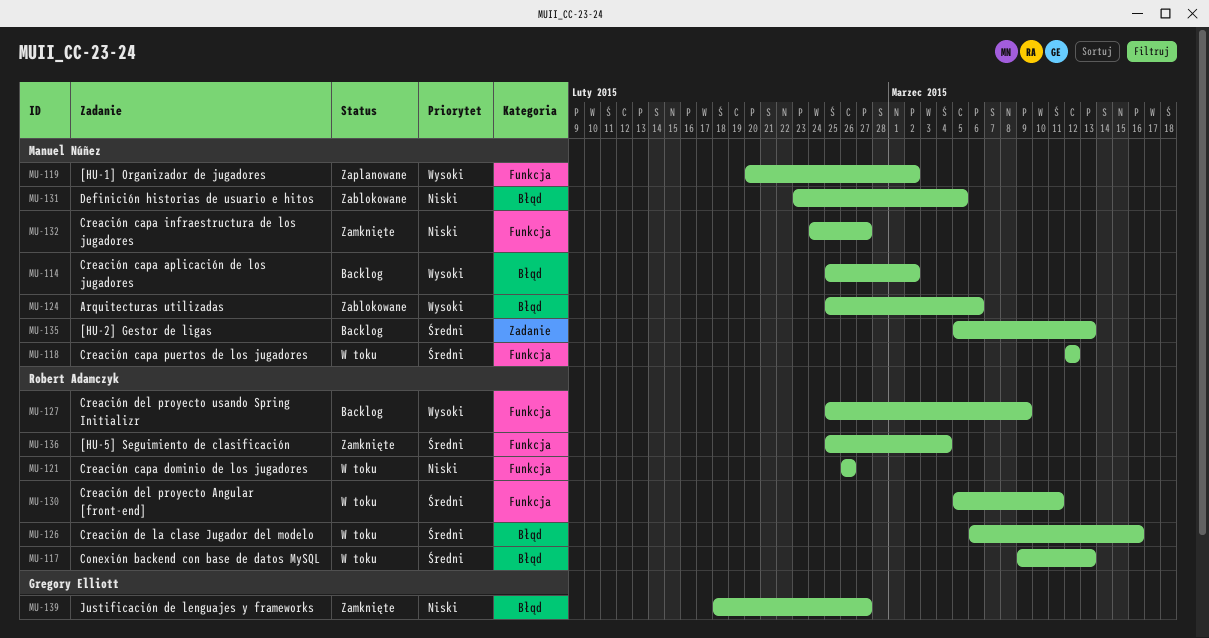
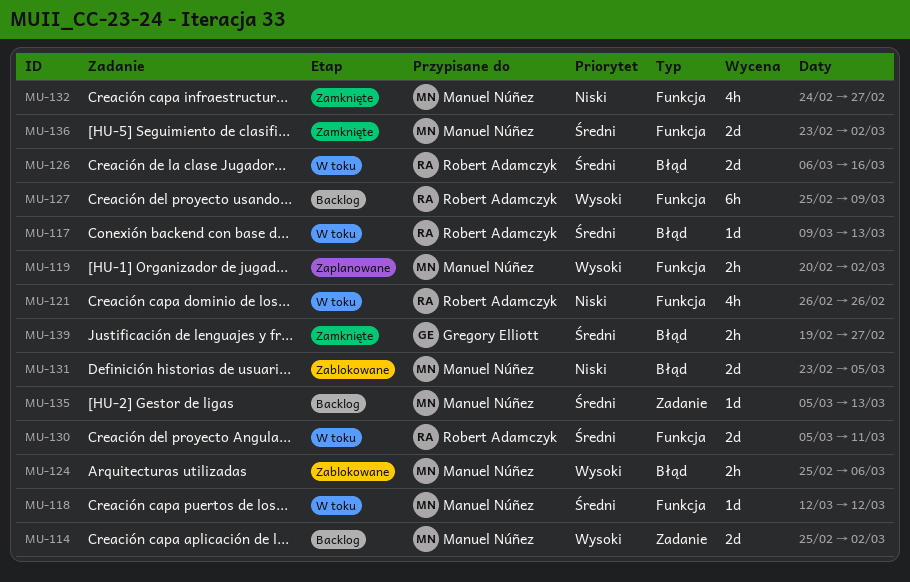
MU-114, label: Błąd -> Zadanie
MU-136, owner: Robert Adamczyk -> Manuel Núñez
MU-136, start: Feb 25 -> Feb 23
MU-136, due: Mar 4 -> Mar 2
MU-139, priority: Niski -> Średni
MU-139, start: Feb 18 -> Feb 19

